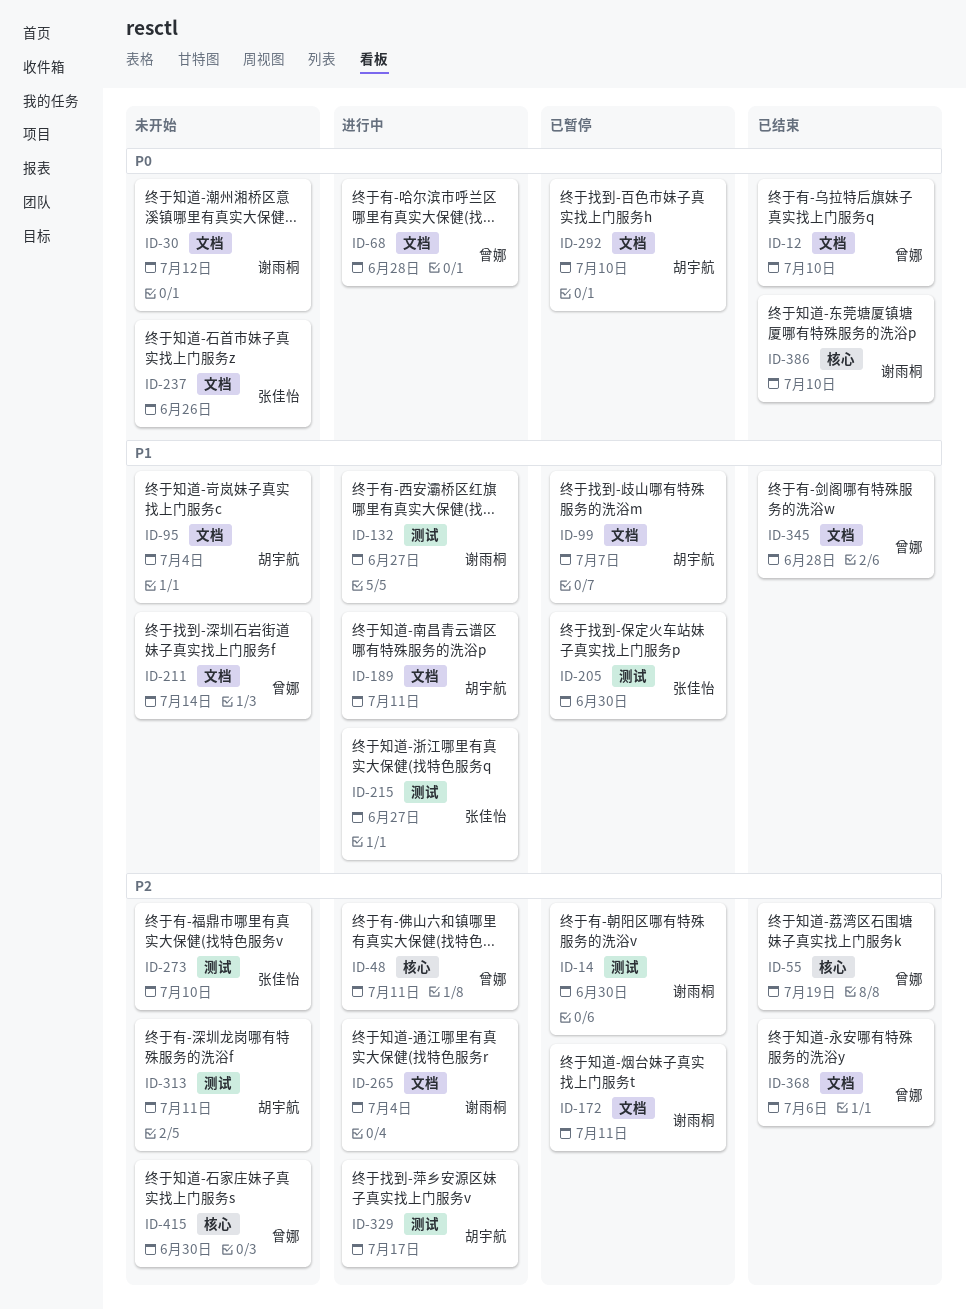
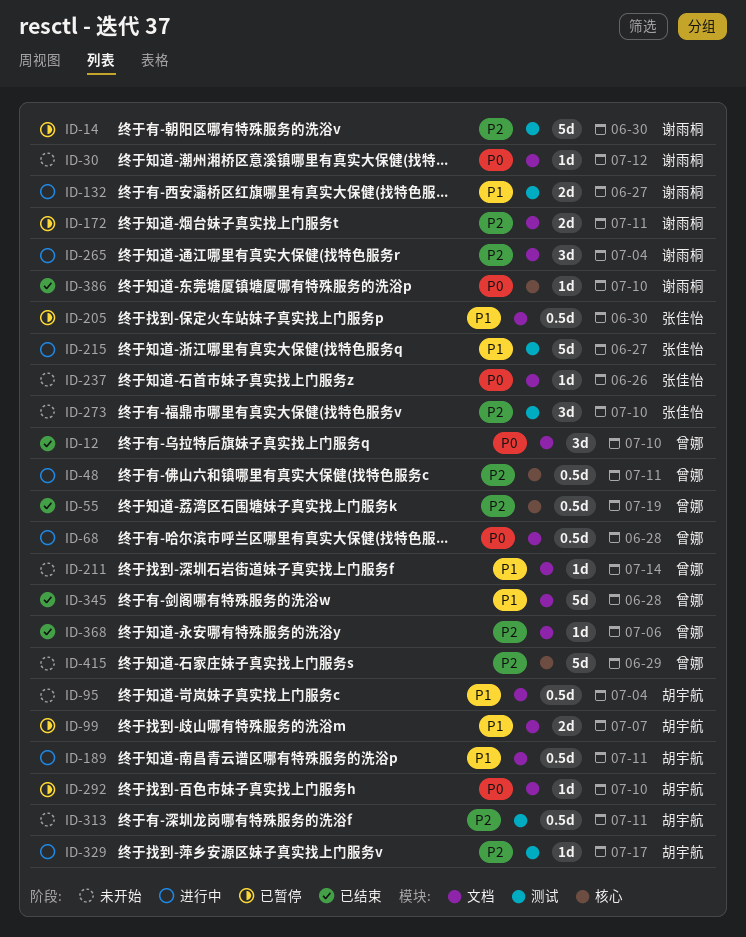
ID-205, label: 测试 -> 文档
ID-415, due: Jun 30 -> Jun 29

